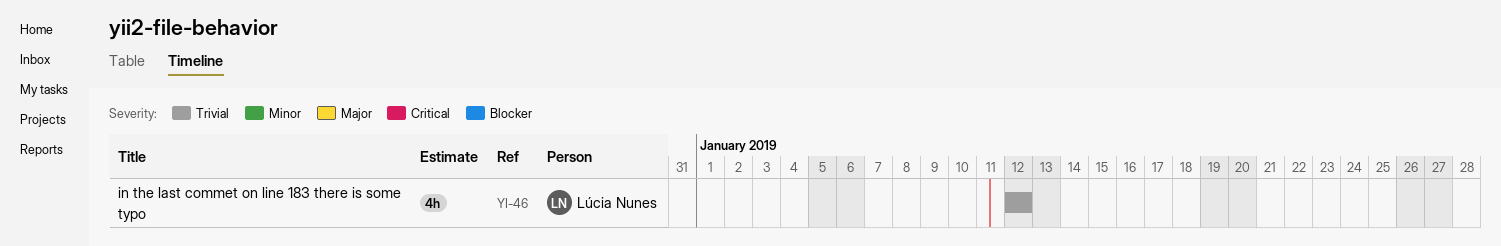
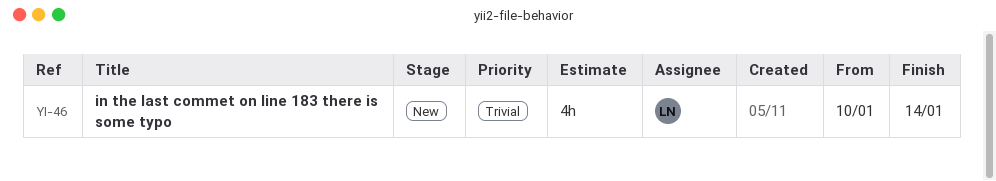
YI-46, start: Jan 12 -> Jan 10
YI-46, due: Jan 12 -> Jan 14

